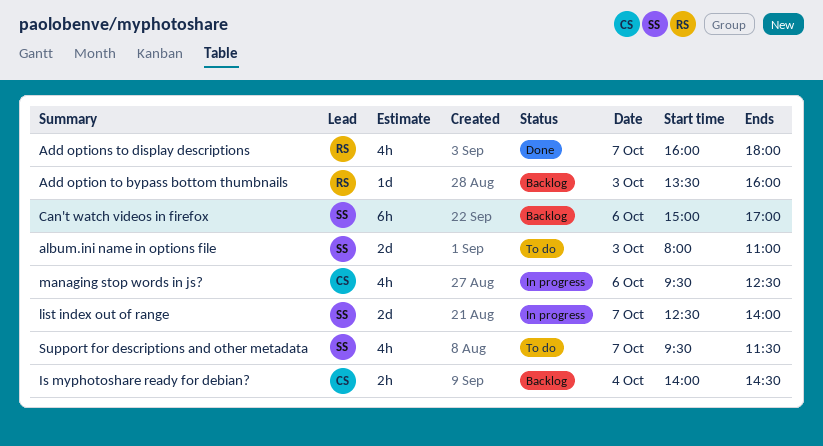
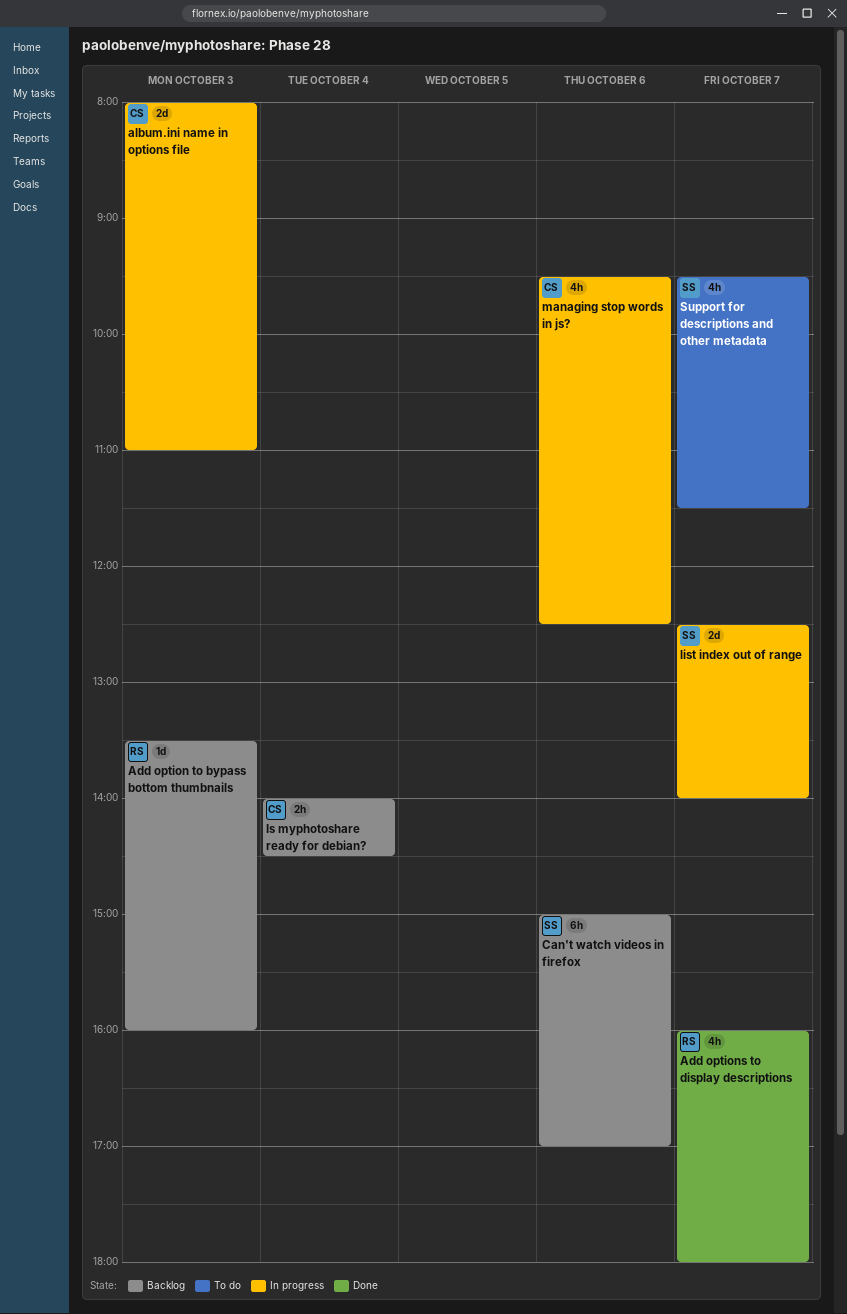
album.ini name in options file, status: To do -> In progress
album.ini name in options file, owner: SS -> CS

